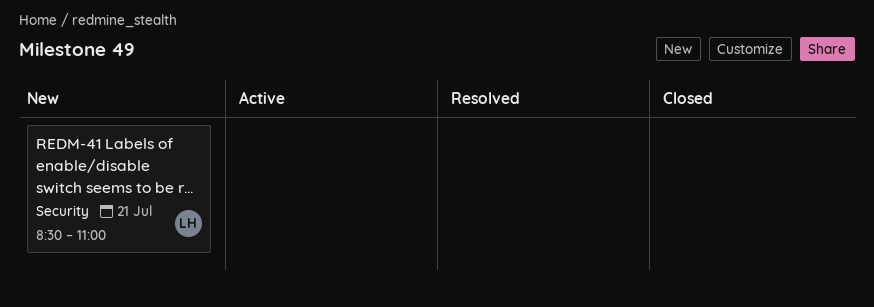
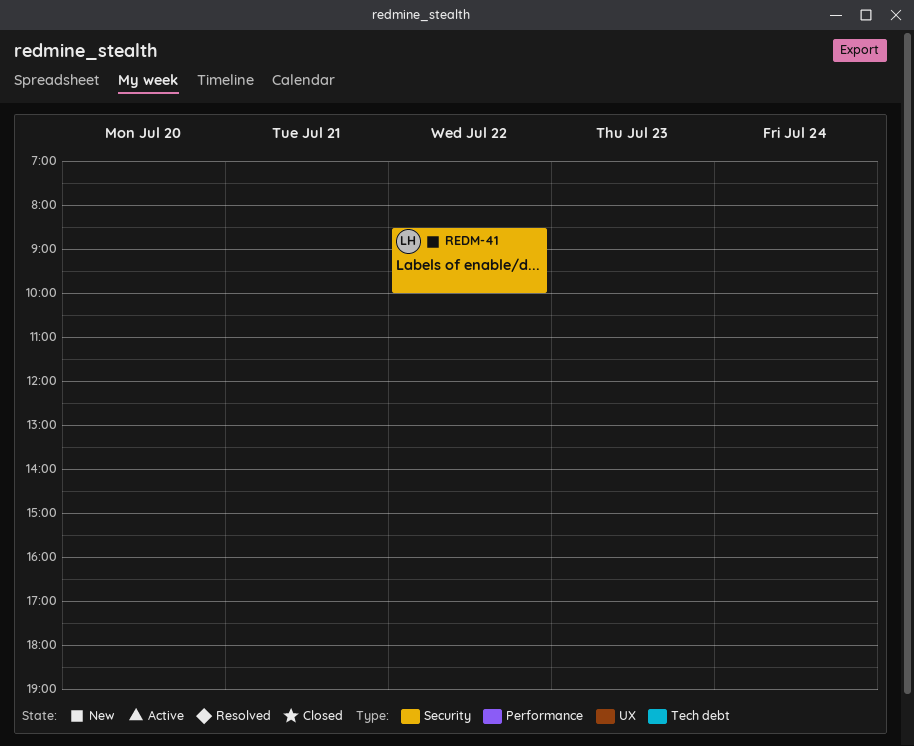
REDM-41, day: Jul 21 -> Jul 22
REDM-41, ends: 11:00 -> 10:00

